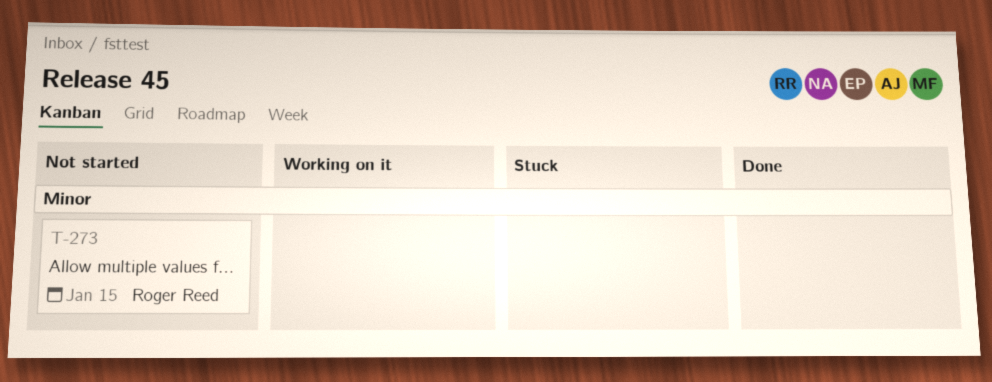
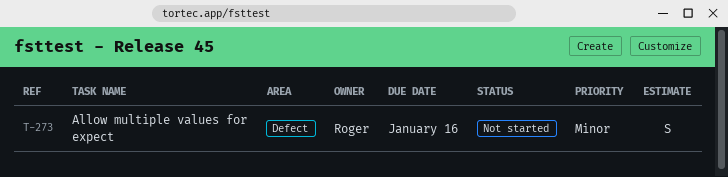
T-273, due: Jan 15 -> Jan 16

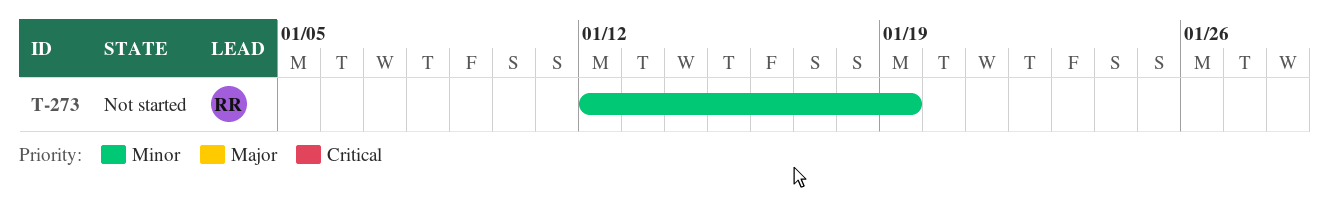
T-273, due: Jan 16 -> Jan 19

